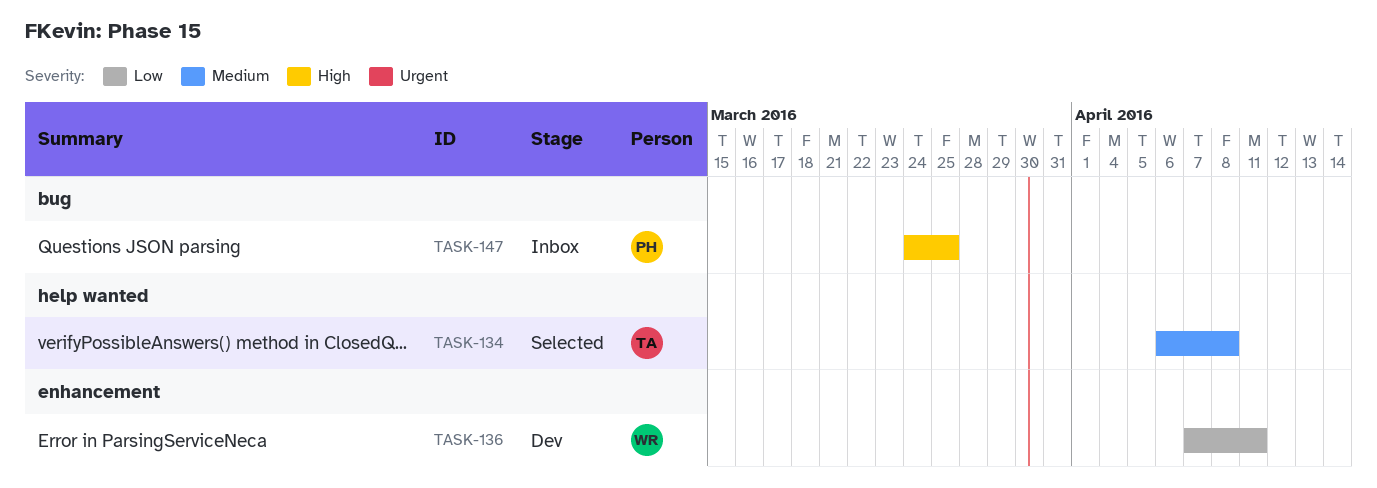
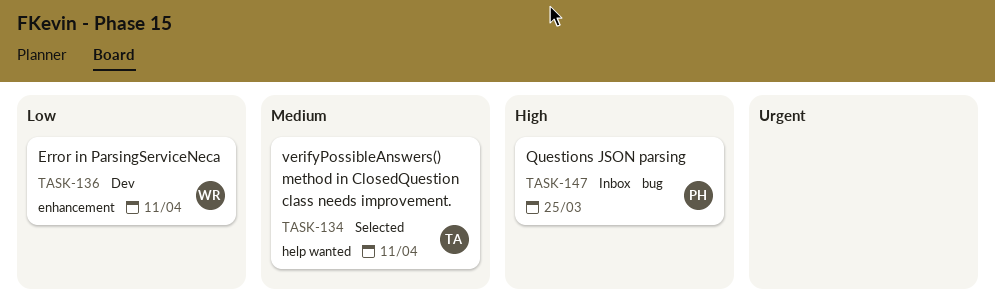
TASK-134, due: Apr 8 -> Apr 11

